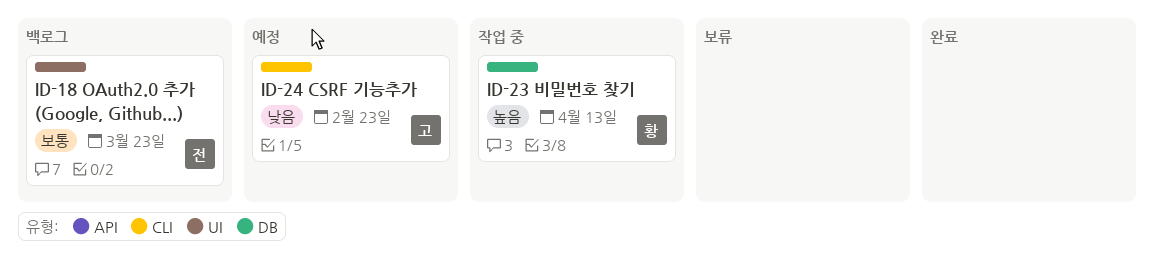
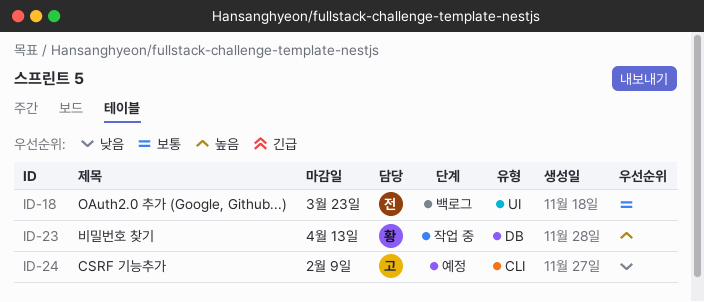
ID-24, due: Feb 23 -> Feb 9

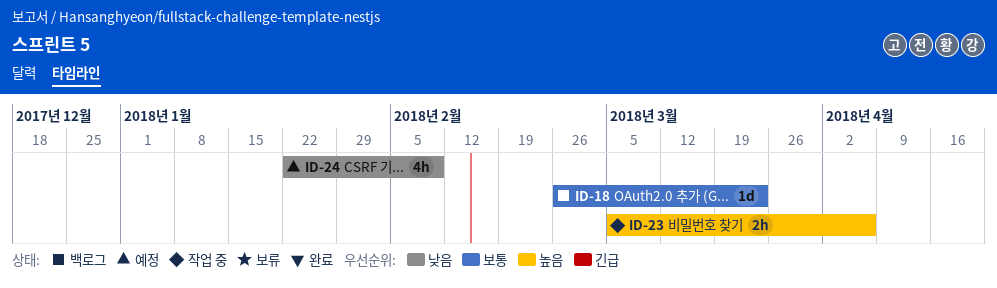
ID-23, due: Apr 13 -> Apr 6

